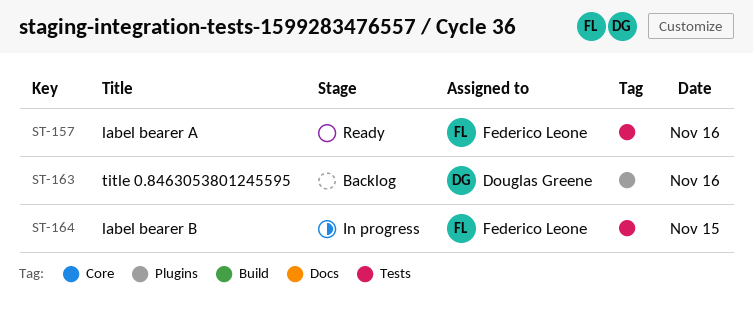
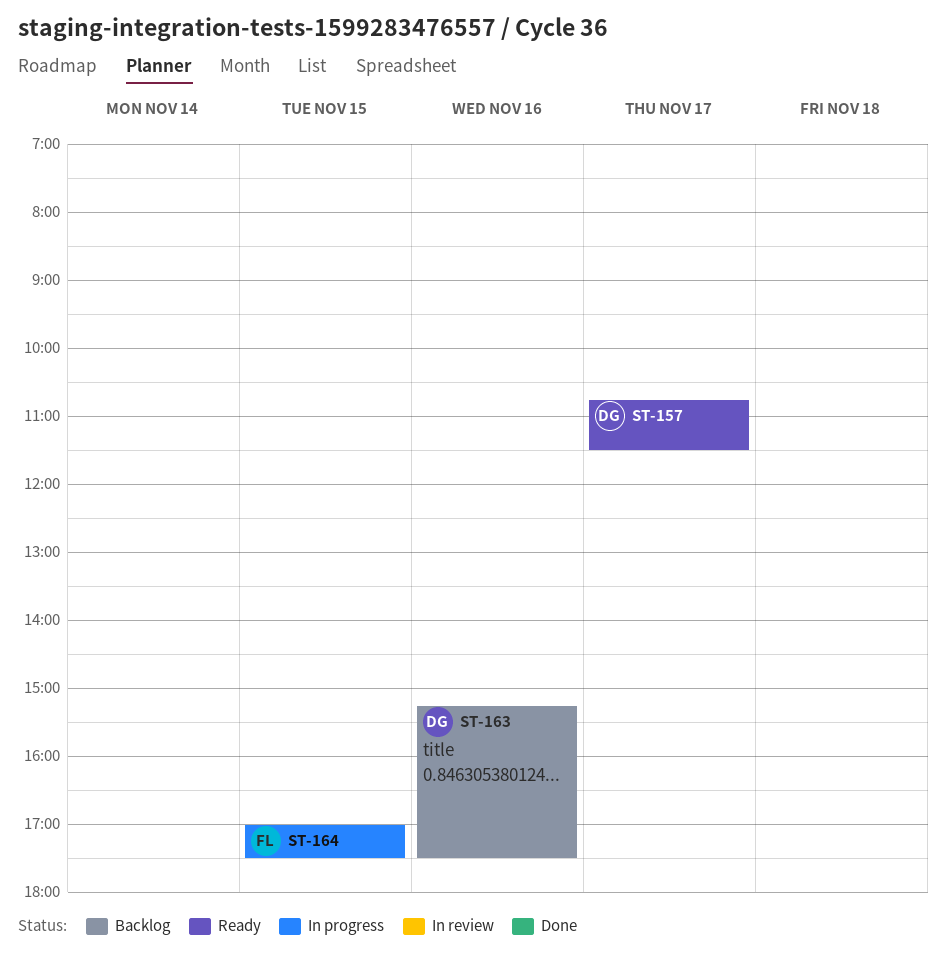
ST-157, owner: Federico Leone -> Douglas Greene
ST-157, day: Nov 16 -> Nov 17

